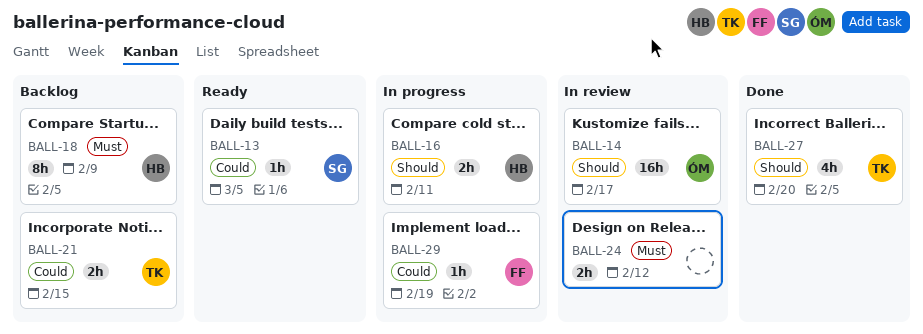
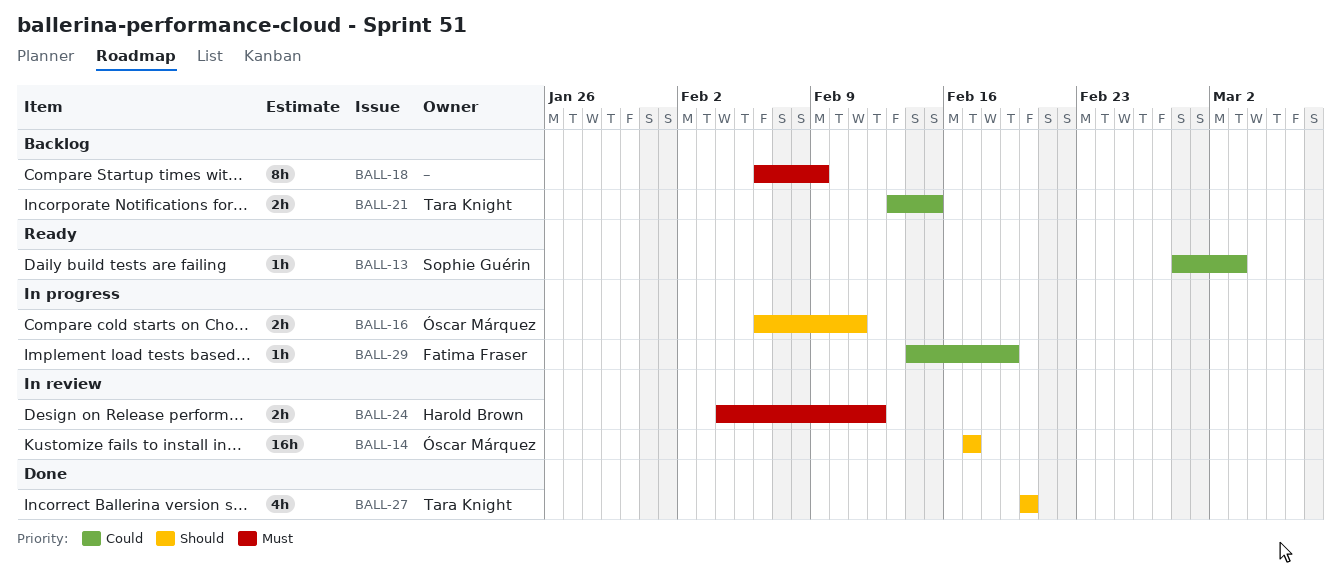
BALL-13, due: Mar 5 -> Mar 3
BALL-16, owner: Harold Brown -> Óscar Márquez
BALL-18, owner: Harold Brown -> none
BALL-24, owner: none -> Harold Brown

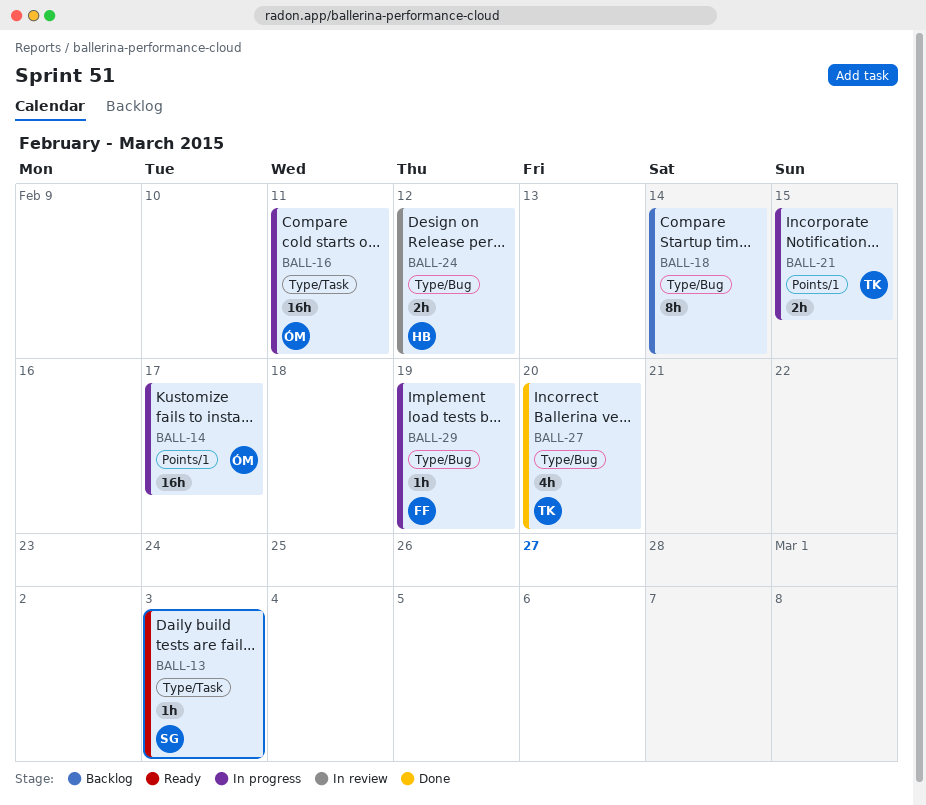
BALL-14, status: In review -> In progress
BALL-16, estimate: 2h -> 16h
BALL-18, due: Feb 9 -> Feb 14
BALL-21, status: Backlog -> In progress

